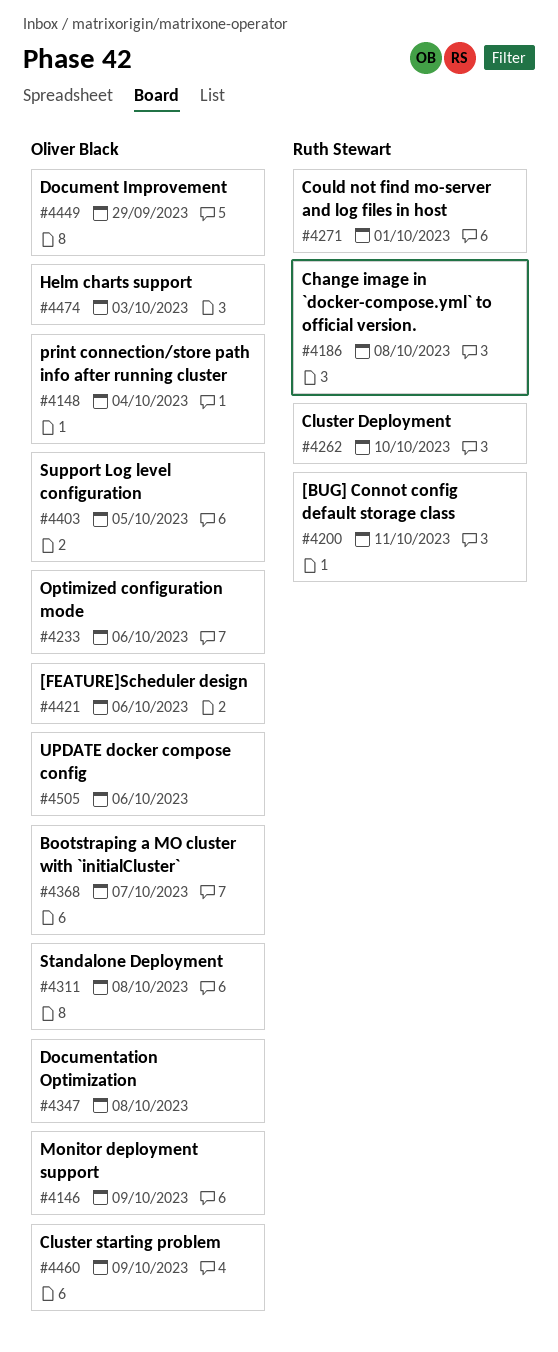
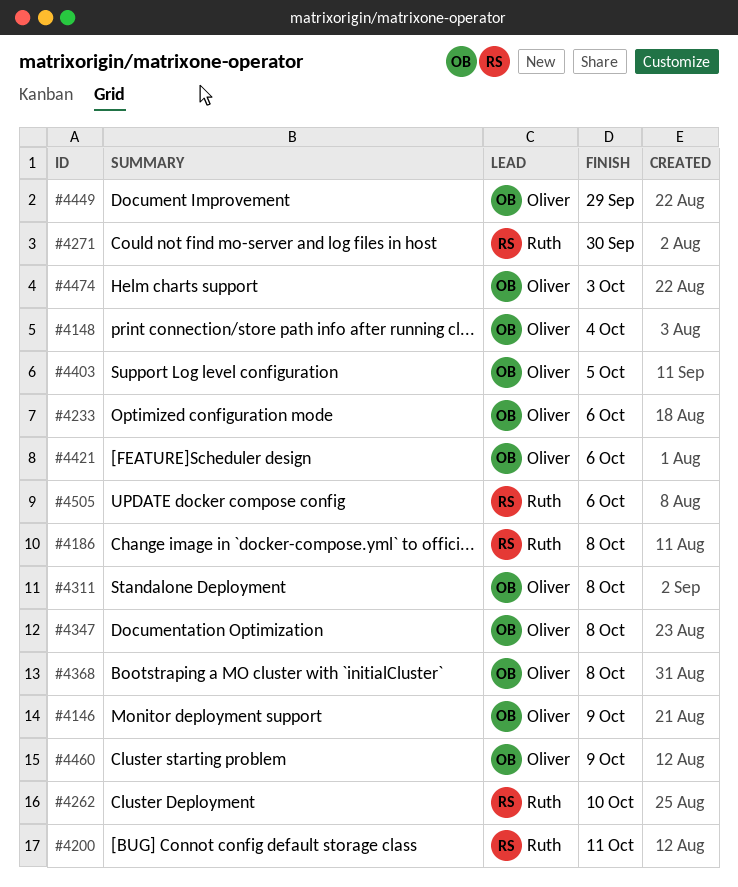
#4271, due: Oct 1 -> Sep 30
#4368, due: Oct 7 -> Oct 8
#4505, owner: Oliver Black -> Ruth Stewart

